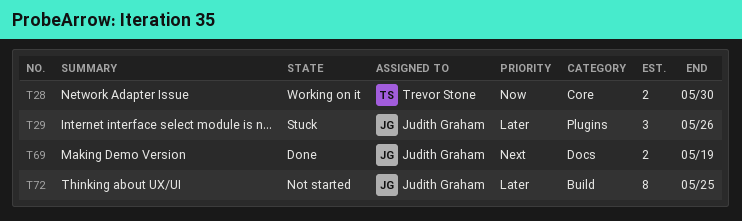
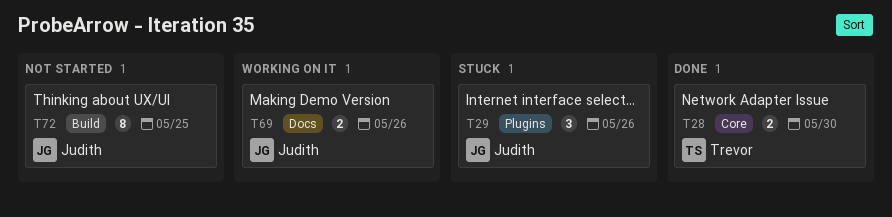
T28, status: Working on it -> Done
T69, status: Done -> Working on it
T69, due: May 19 -> May 26

